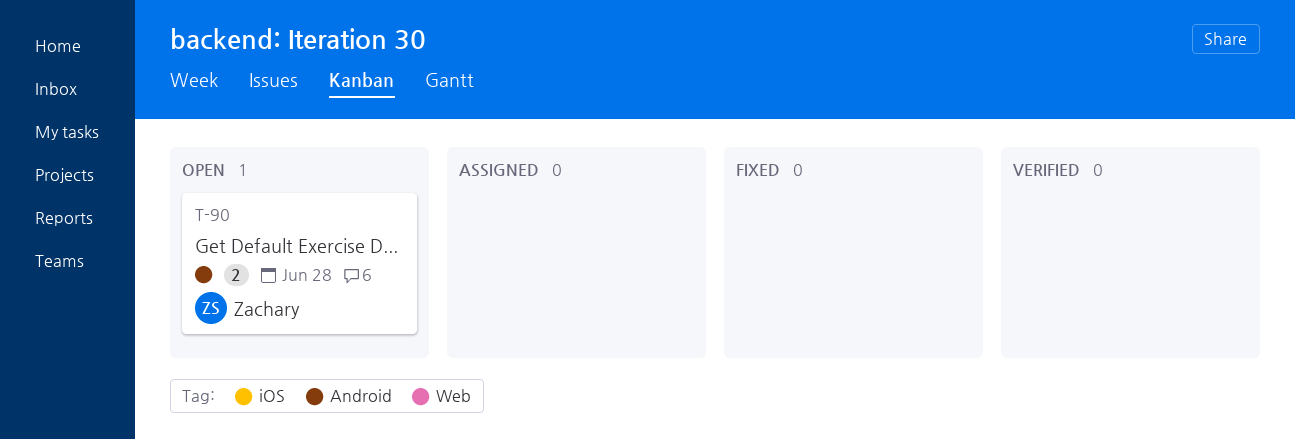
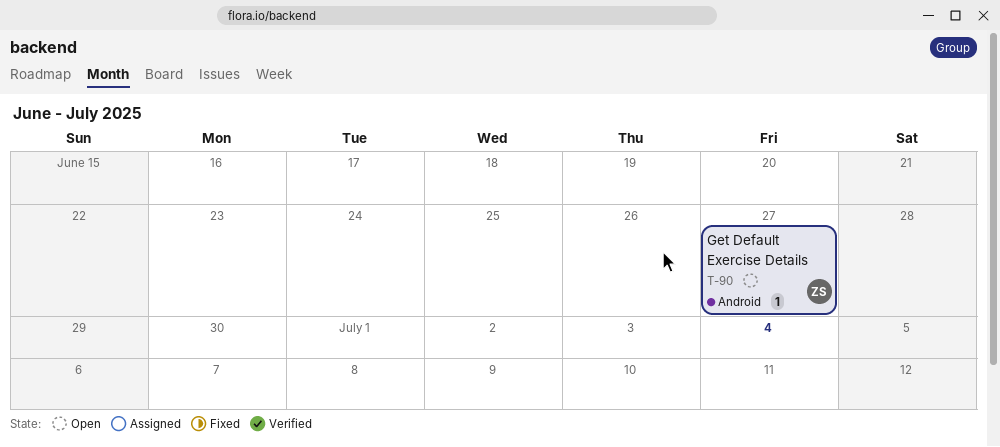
T-90, estimate: 2 -> 1
T-90, due: Jun 28 -> Jun 27

